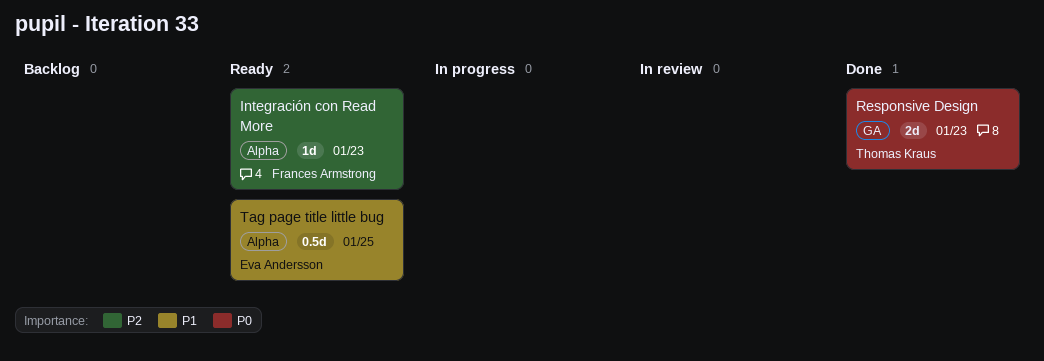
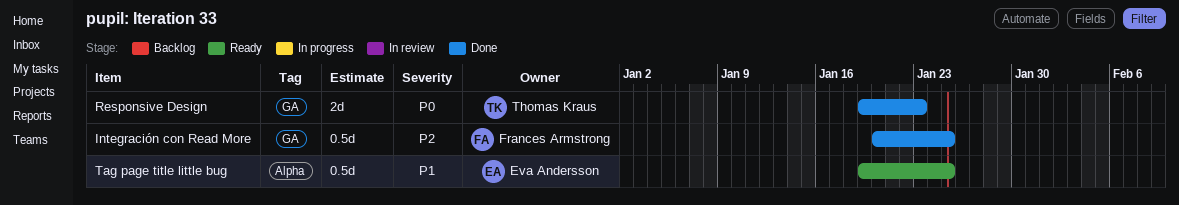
Integración con Read More, status: Ready -> Done
Integración con Read More, label: Alpha -> GA
Integración con Read More, estimate: 1d -> 0.5d
Integración con Read More, due: Jan 23 -> Jan 25

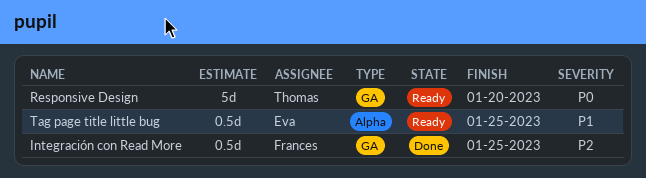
Responsive Design, status: Done -> Ready
Responsive Design, estimate: 2d -> 5d
Responsive Design, due: Jan 23 -> Jan 20

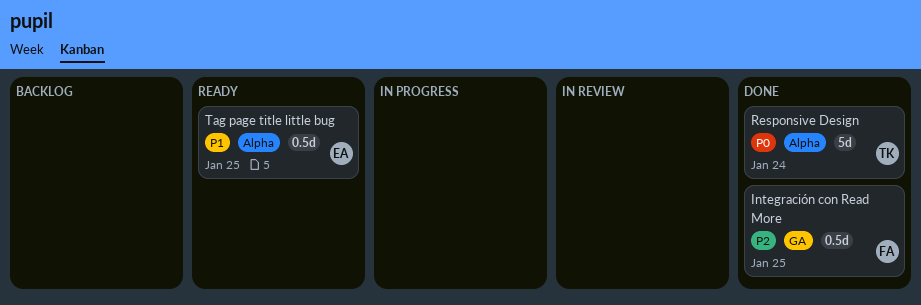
Responsive Design, status: Ready -> Done
Responsive Design, label: GA -> Alpha
Responsive Design, due: Jan 20 -> Jan 24

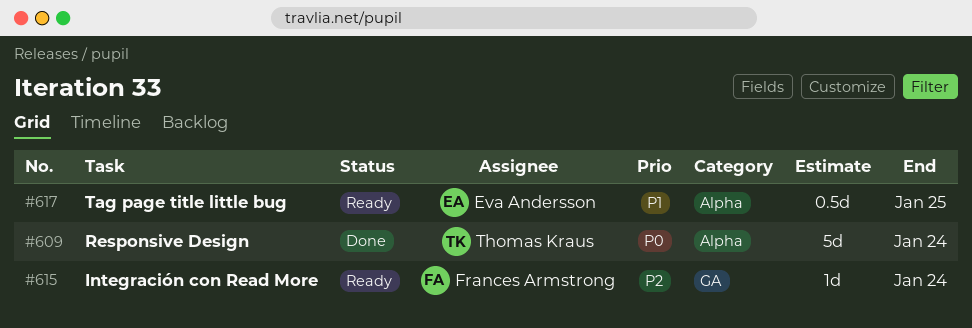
Integración con Read More, status: Done -> Ready
Integración con Read More, estimate: 0.5d -> 1d
Integración con Read More, due: Jan 25 -> Jan 24

